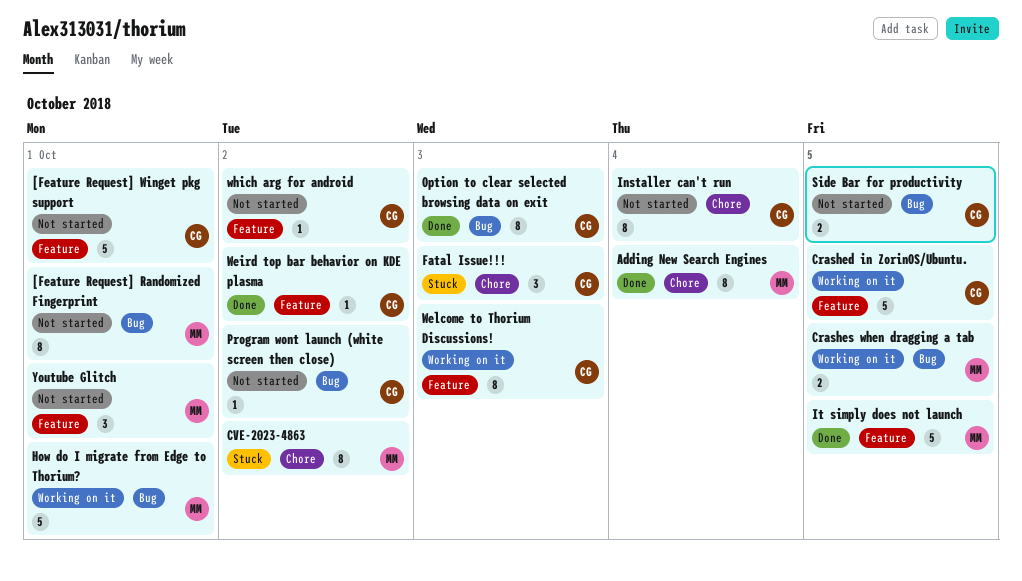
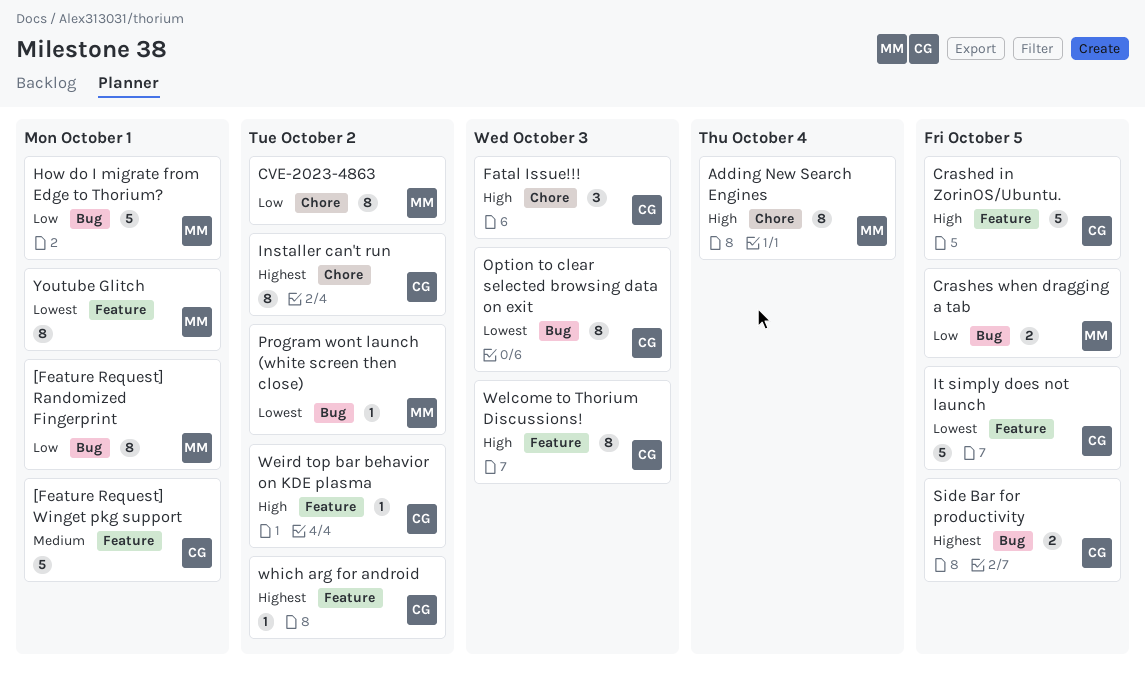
Installer can't run, due: Oct 4 -> Oct 2
It simply does not launch, owner: MM -> CG
Program wont launch (white screen then close), owner: CG -> MM
Youtube Glitch, estimate: 3 -> 8

